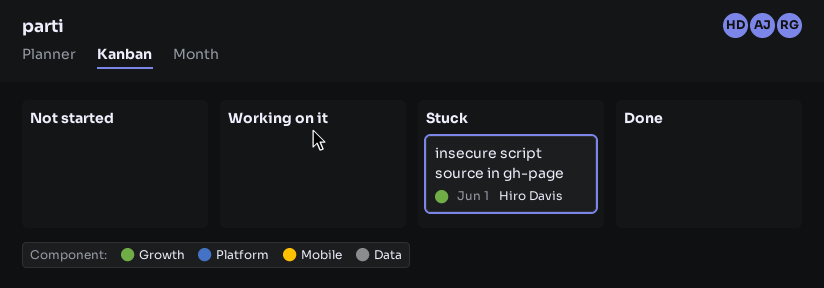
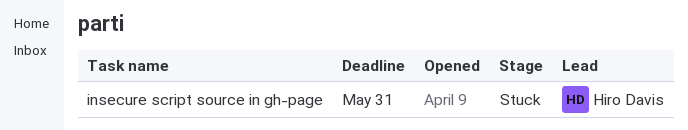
insecure script source in gh-page, due: Jun 1 -> May 31

